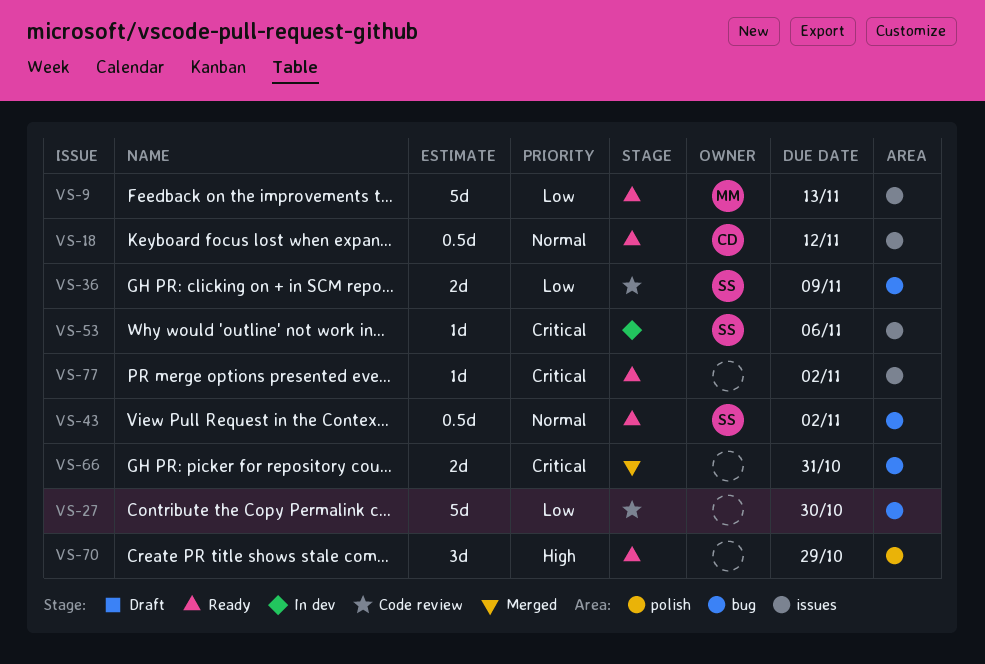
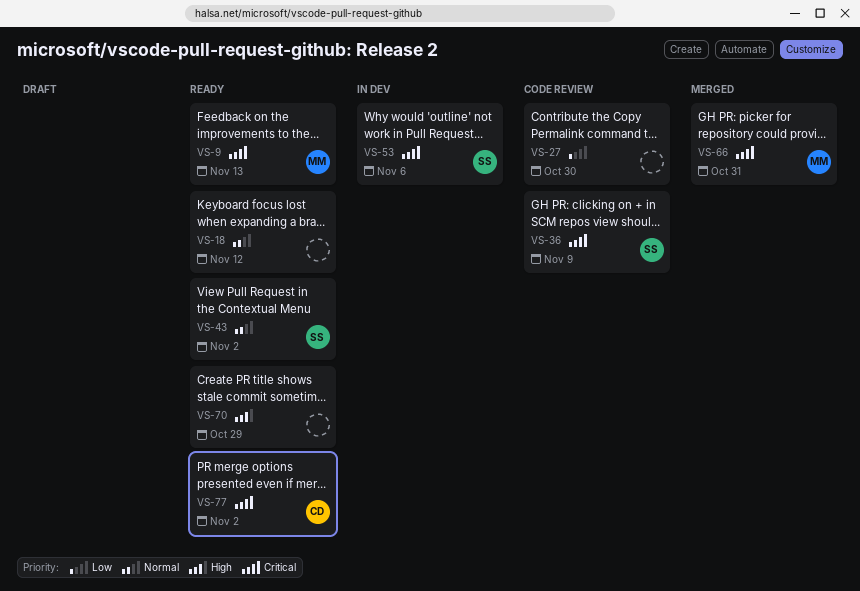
VS-9, priority: Low -> Critical
VS-18, owner: CD -> none
VS-36, priority: Low -> Critical
VS-66, owner: none -> MM
VS-77, owner: none -> CD

